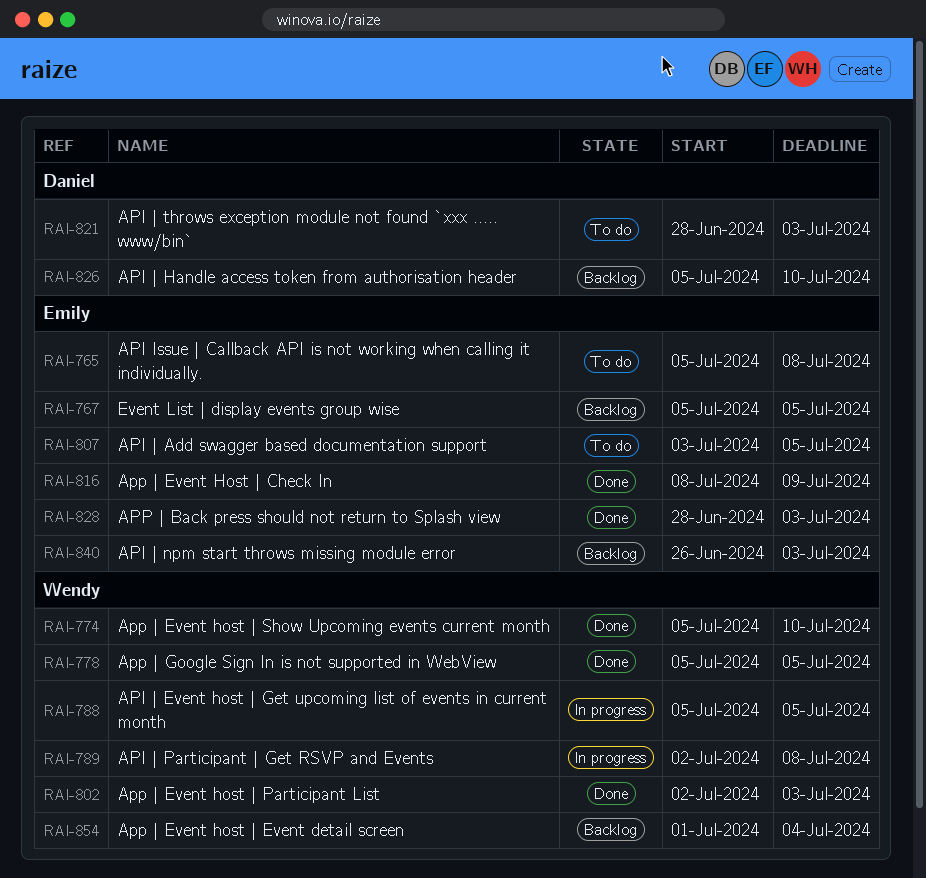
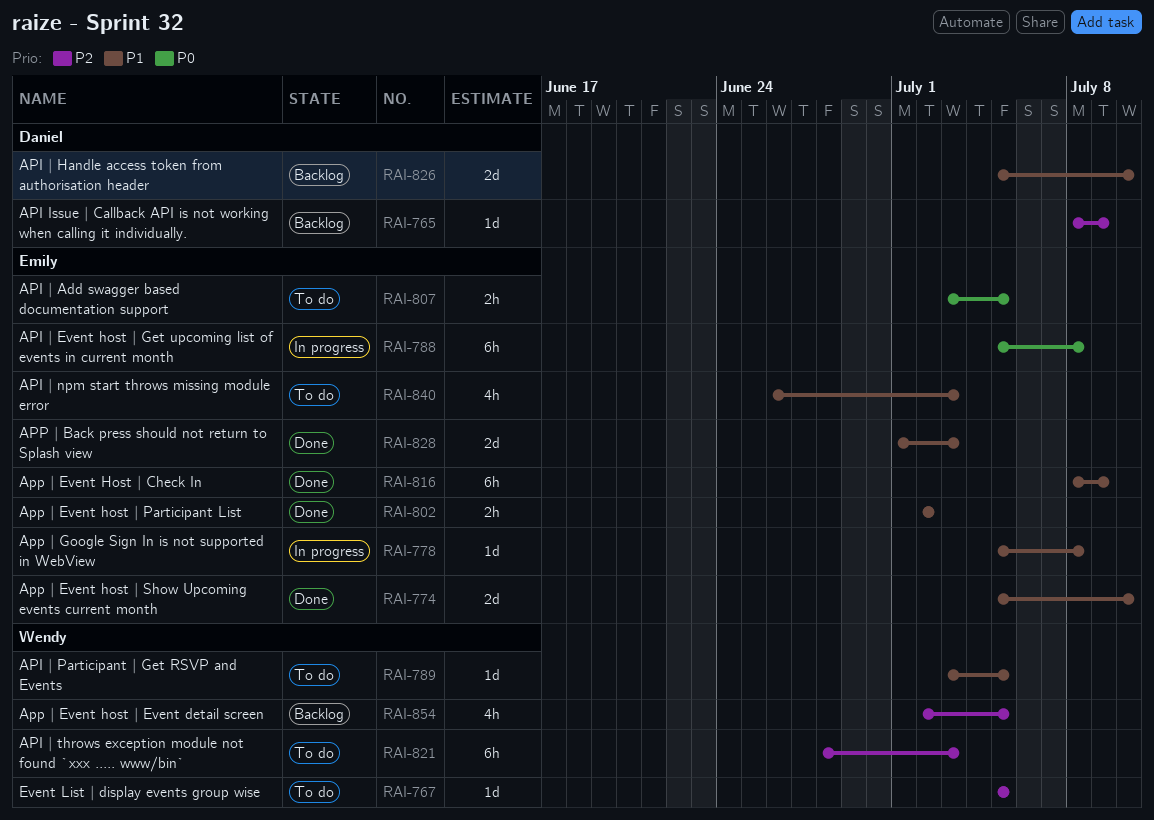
RAI-765, status: To do -> Backlog
RAI-765, owner: Emily -> Daniel
RAI-765, start: Jul 5 -> Jul 8
RAI-765, due: Jul 8 -> Jul 9
RAI-767, status: Backlog -> To do
RAI-767, owner: Emily -> Wendy
RAI-774, owner: Wendy -> Emily
RAI-778, status: Done -> In progress
RAI-778, owner: Wendy -> Emily
RAI-778, due: Jul 5 -> Jul 8
RAI-788, owner: Wendy -> Emily
RAI-788, due: Jul 5 -> Jul 8
RAI-789, status: In progress -> To do
RAI-789, start: Jul 2 -> Jul 3
RAI-789, due: Jul 8 -> Jul 5
RAI-802, owner: Wendy -> Emily
RAI-802, due: Jul 3 -> Jul 2
RAI-821, owner: Daniel -> Wendy
RAI-828, start: Jun 28 -> Jul 1
RAI-840, status: Backlog -> To do
RAI-854, start: Jul 1 -> Jul 2
RAI-854, due: Jul 4 -> Jul 5

